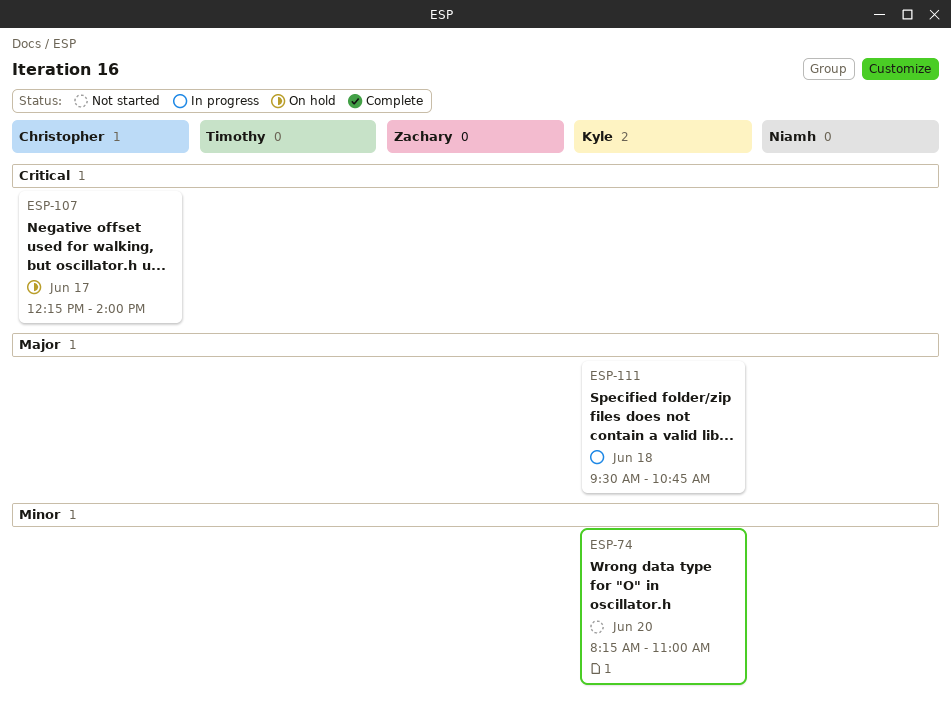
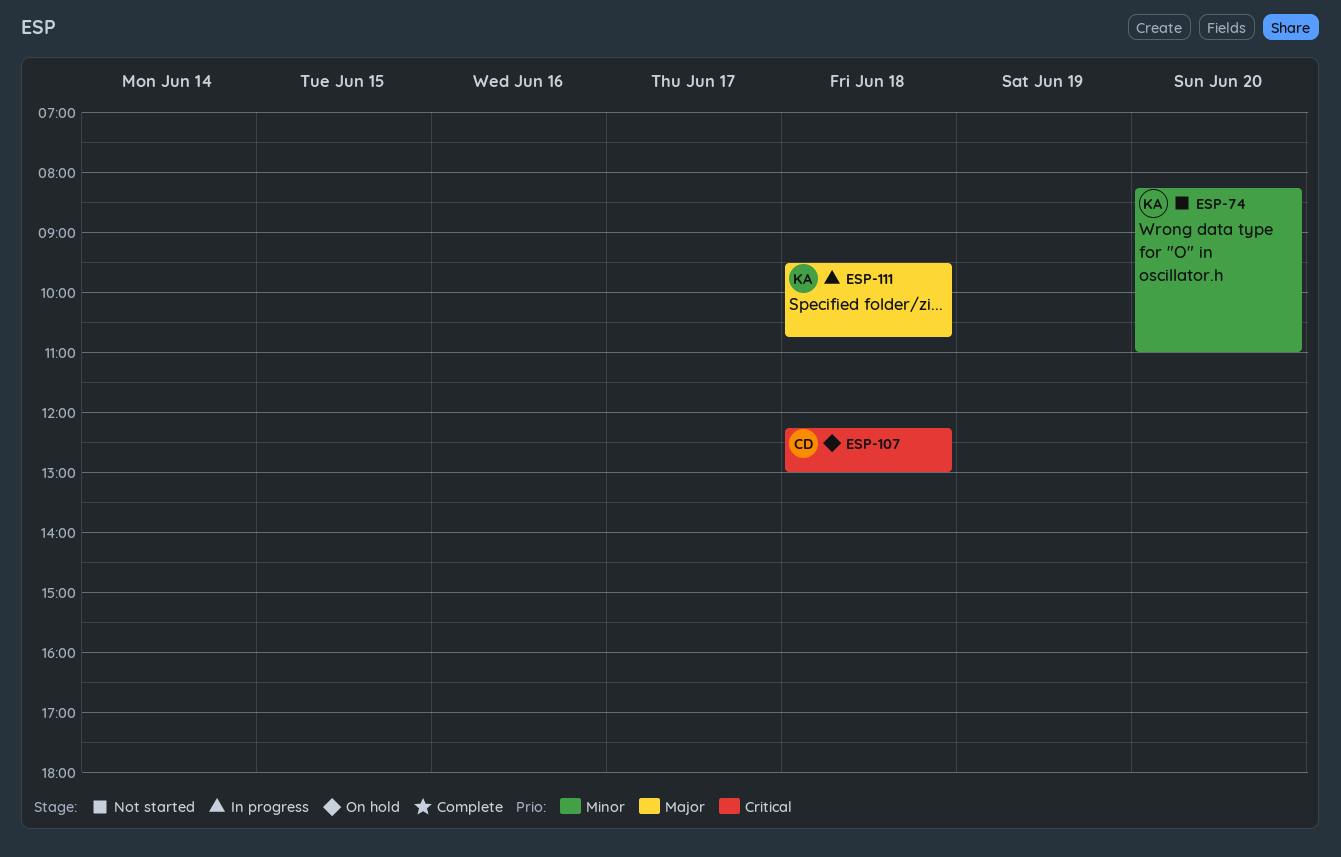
ESP-107, day: Jun 17 -> Jun 18
ESP-107, ends: 14:00 -> 13:00

